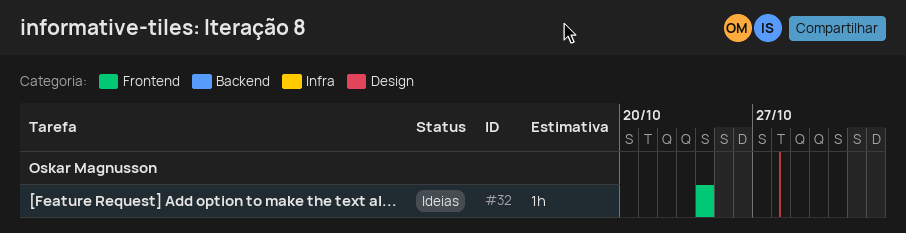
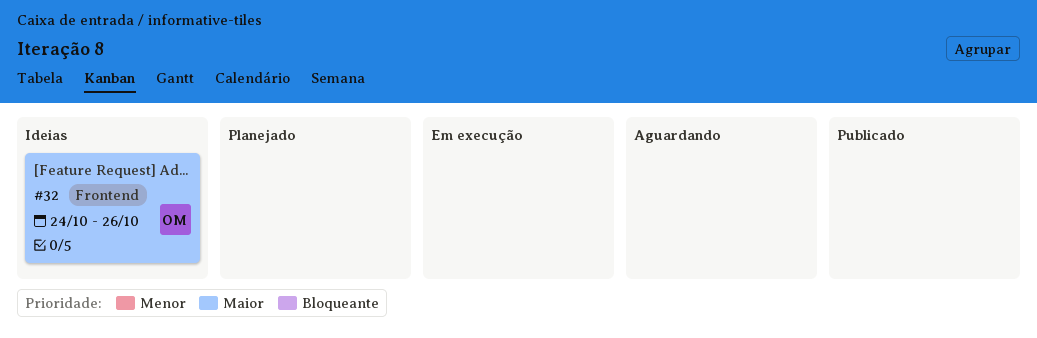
#32, due: Oct 24 -> Oct 26

